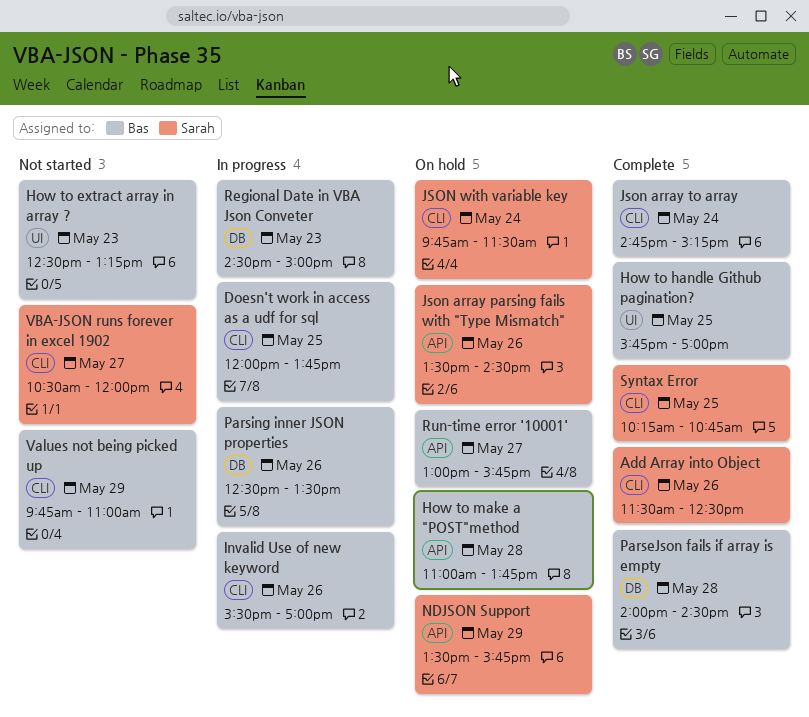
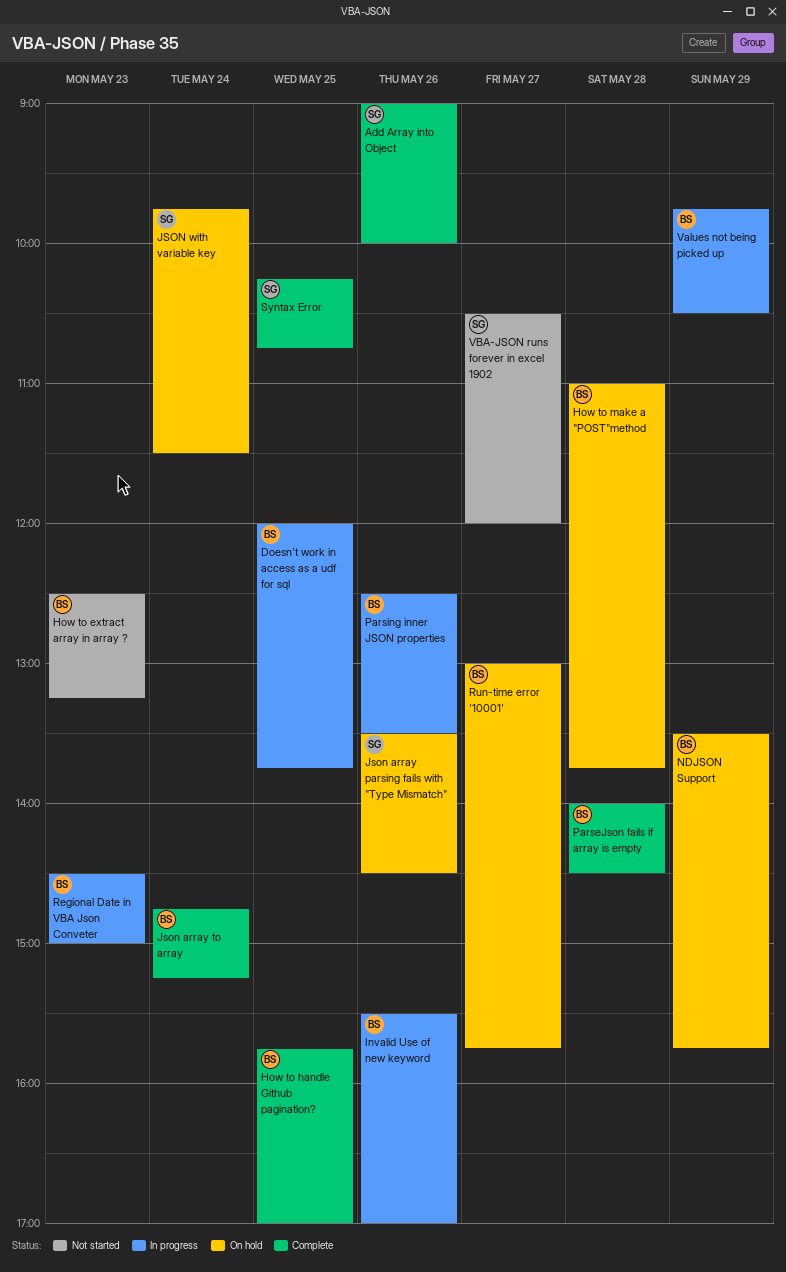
Add Array into Object, begins: 11:30 -> 09:00
Add Array into Object, ends: 12:30 -> 10:00
NDJSON Support, owner: Sarah -> Bas
Values not being picked up, status: Not started -> In progress
Values not being picked up, ends: 11:00 -> 10:30

